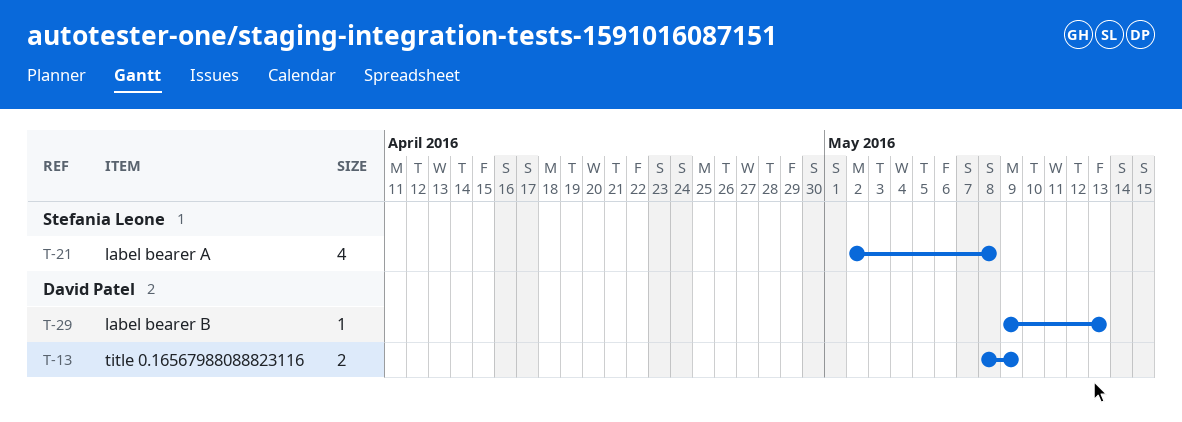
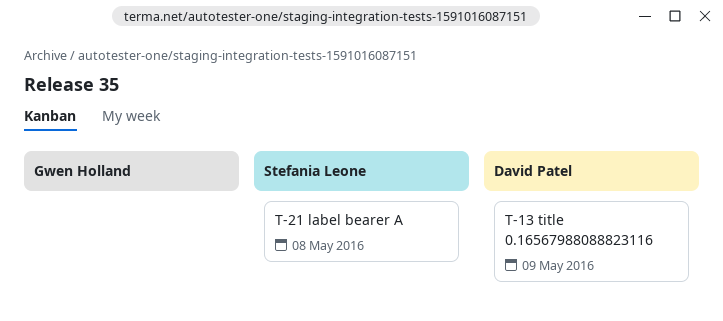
T-29: present -> none

